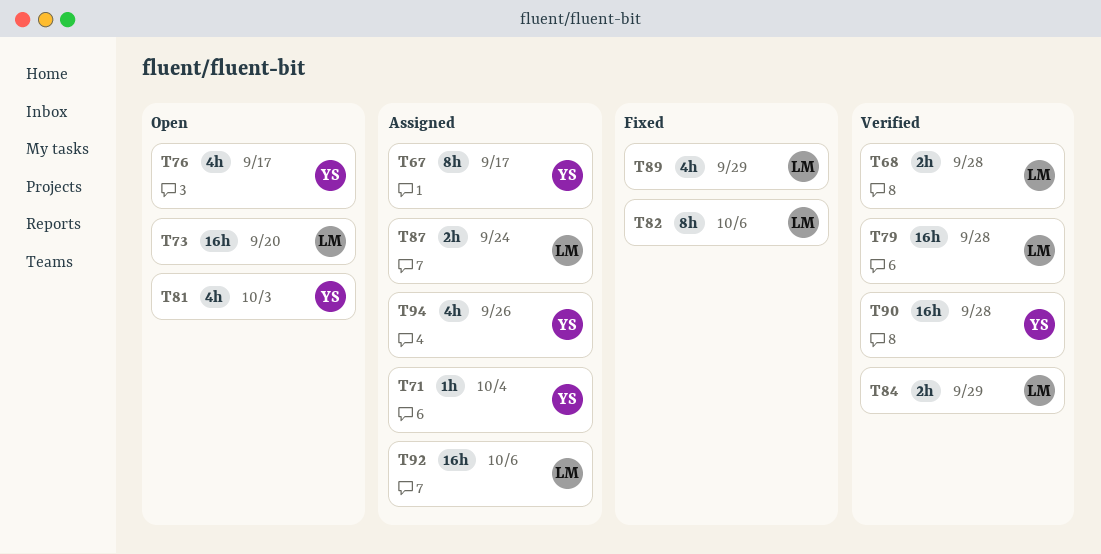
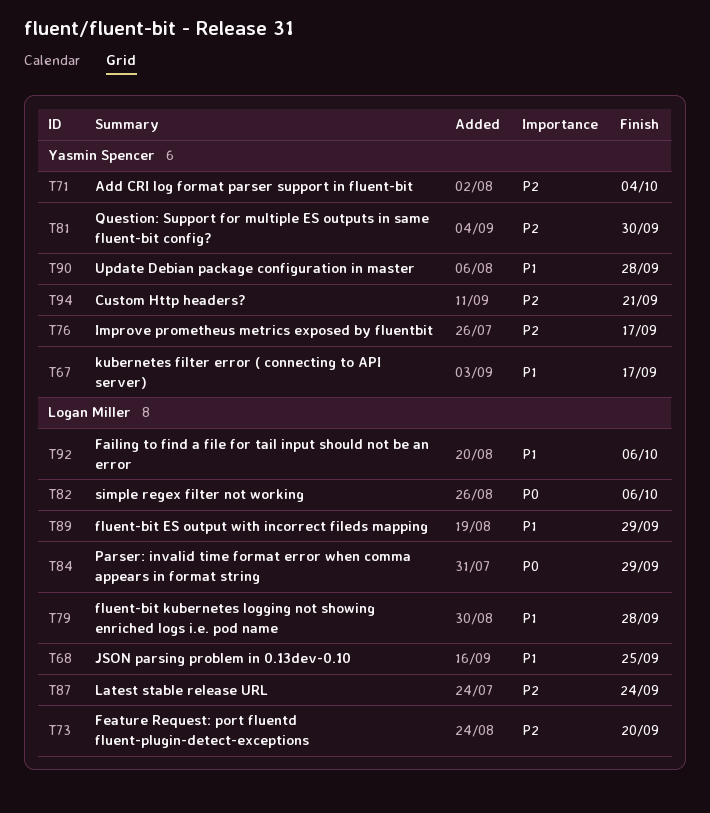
T68, due: Sep 28 -> Sep 25
T81, due: Oct 3 -> Sep 30
T94, due: Sep 26 -> Sep 21

